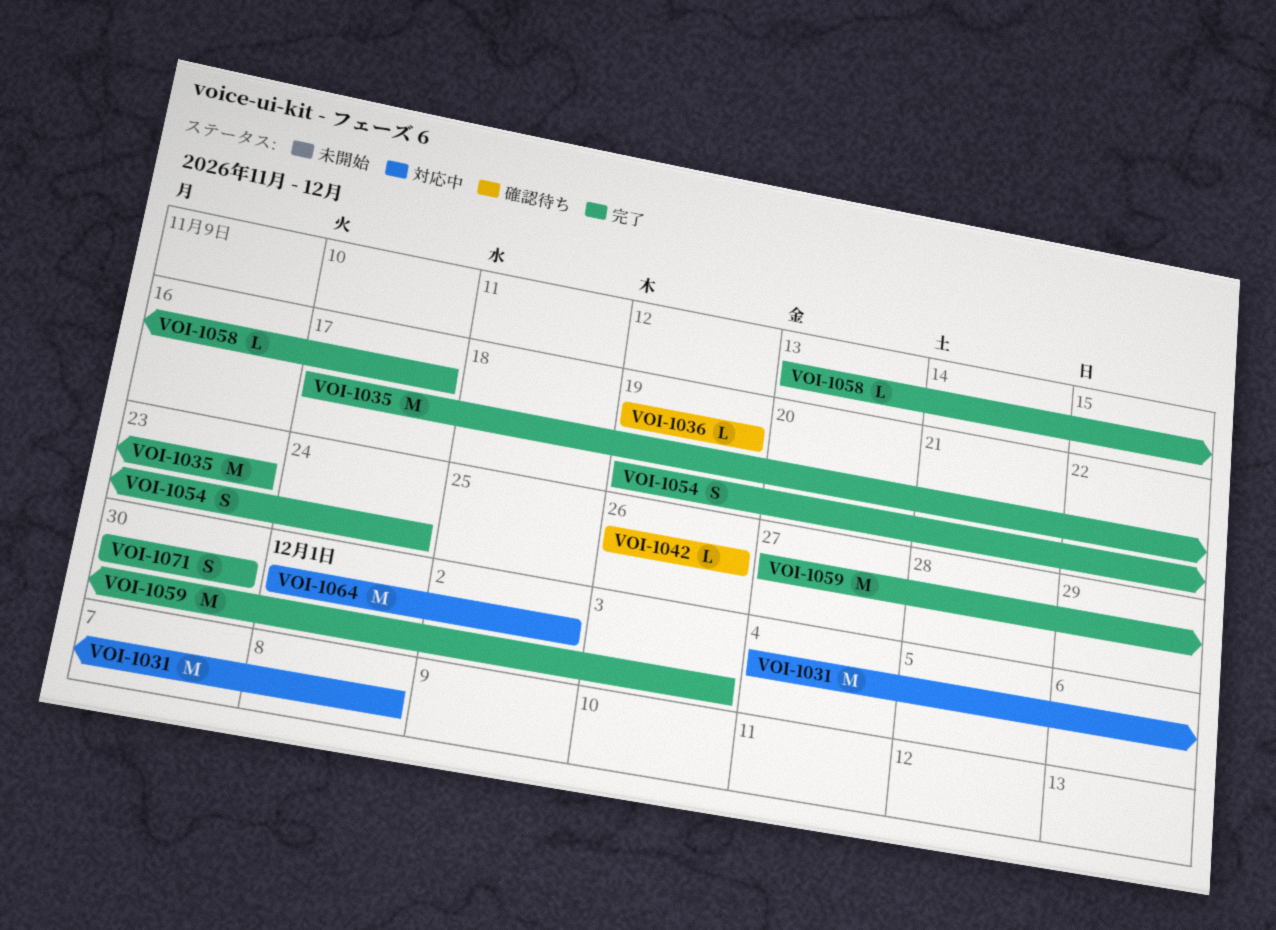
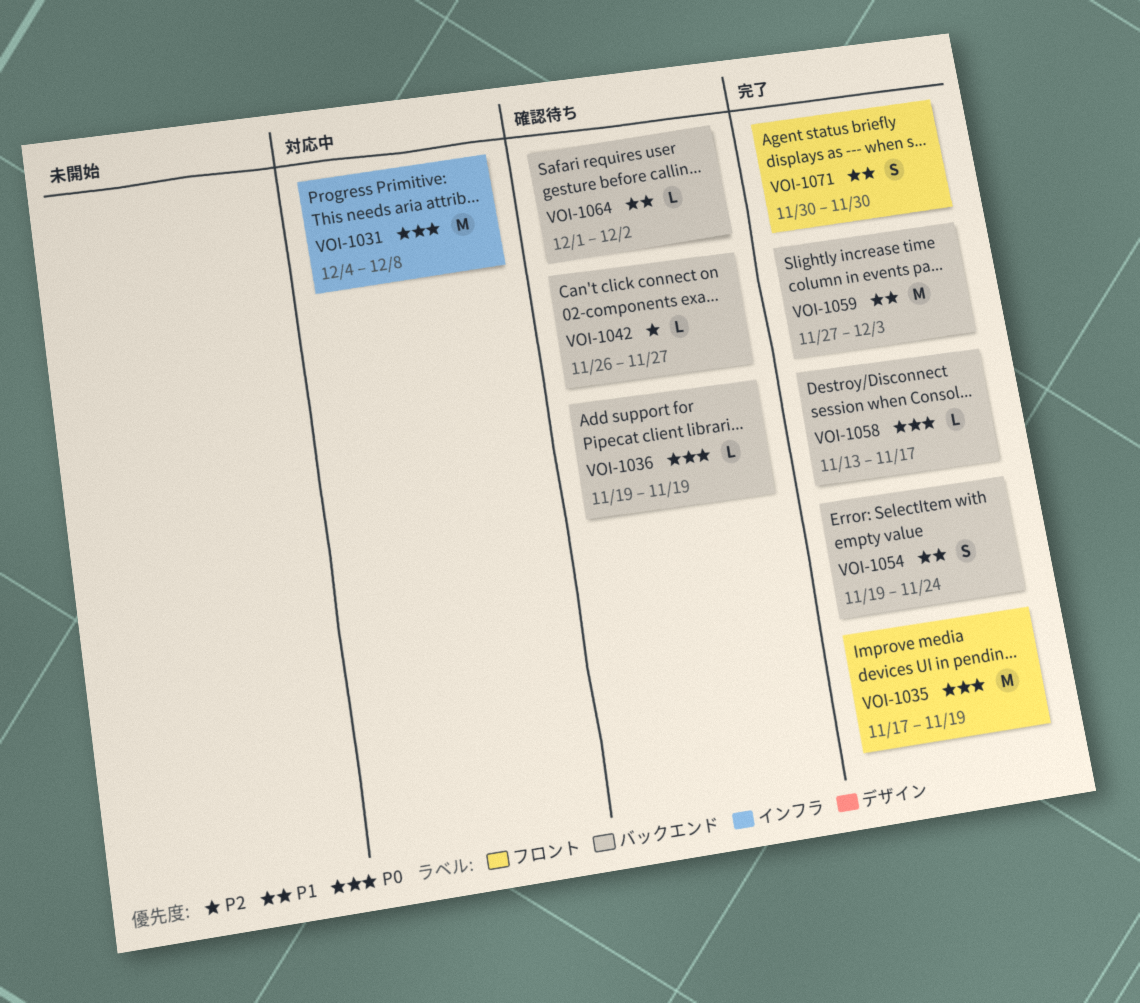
VOI-1035, due: Nov 23 -> Nov 19
VOI-1042, due: Nov 26 -> Nov 27
VOI-1064, status: 対応中 -> 確認待ち
VOI-1064, estimate: M -> L

